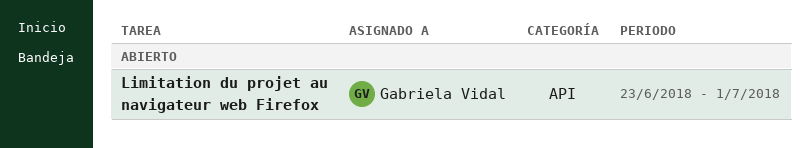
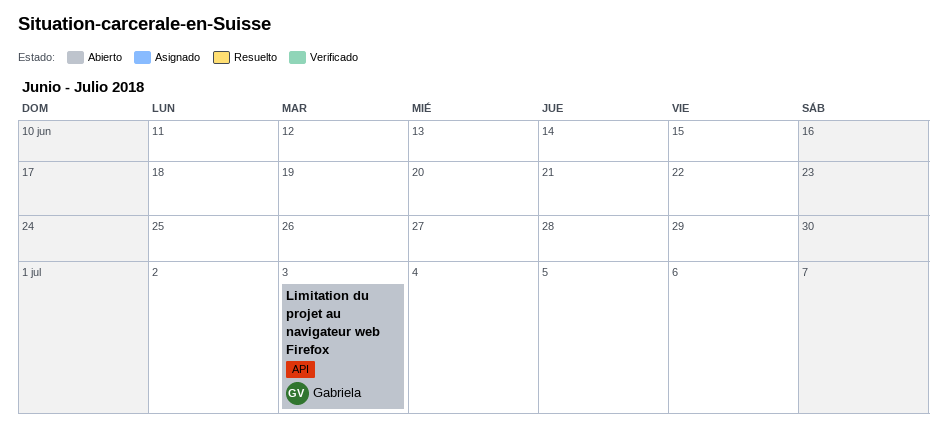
Limitation du projet au navigateur web Firefox, due: Jul 1 -> Jul 3

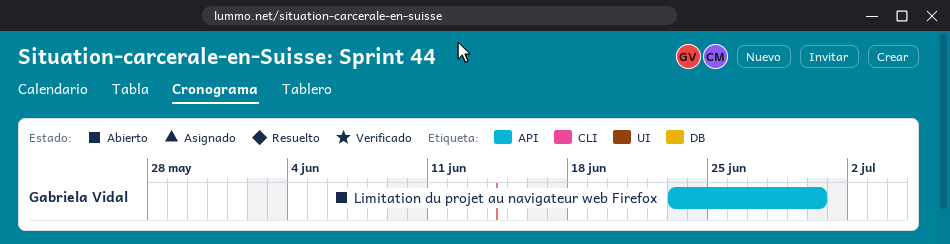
Limitation du projet au navigateur web Firefox, due: Jul 3 -> Jun 30

